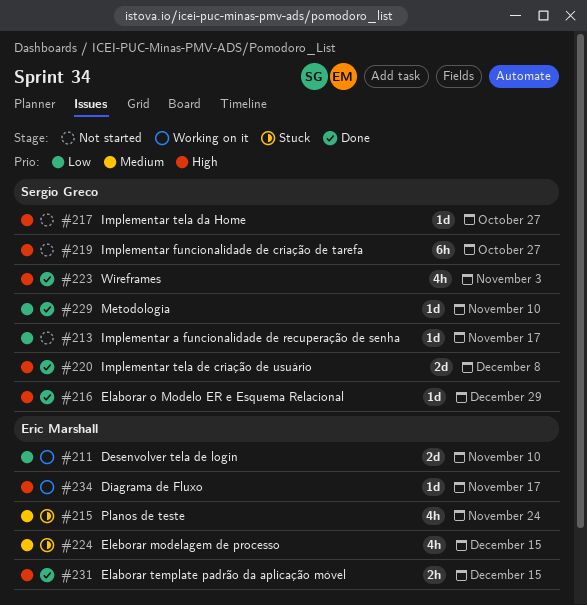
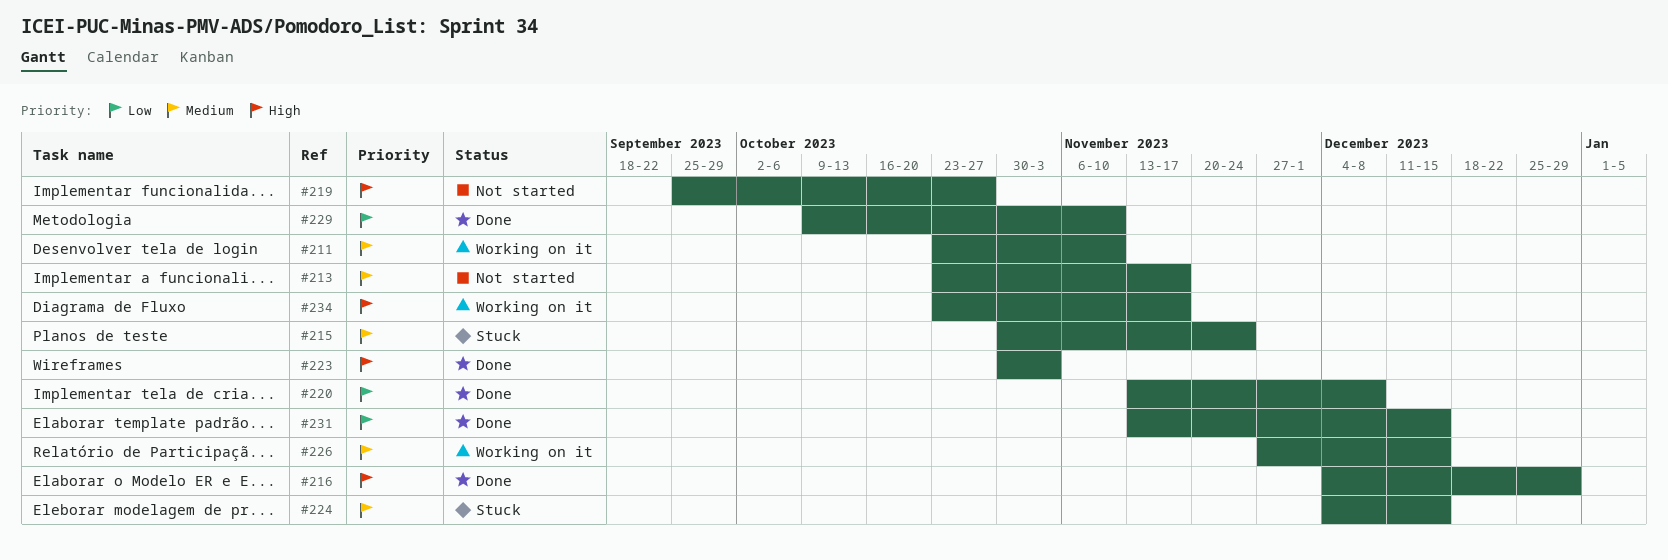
#211, priority: Low -> Medium
#213, priority: Low -> Medium
#217: present -> none
#220, priority: High -> Low
#226: none -> present
#231, priority: High -> Low

